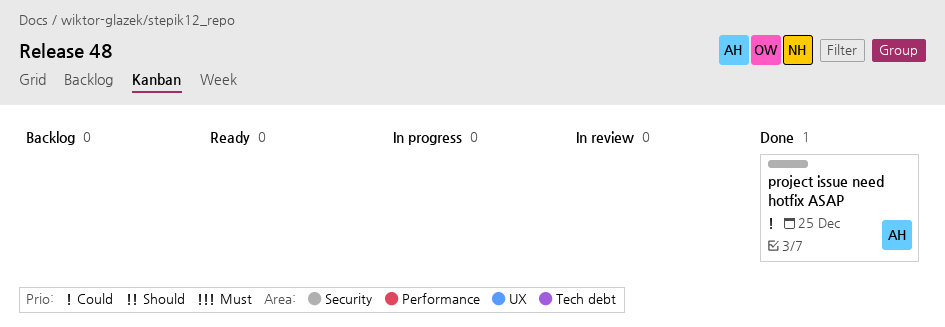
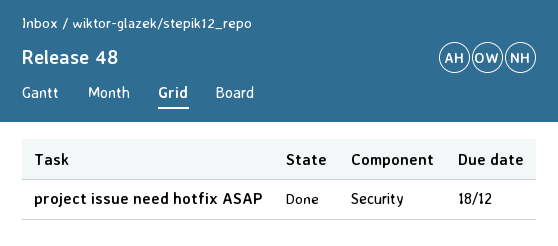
project issue need hotfix ASAP, due: Dec 25 -> Dec 18

